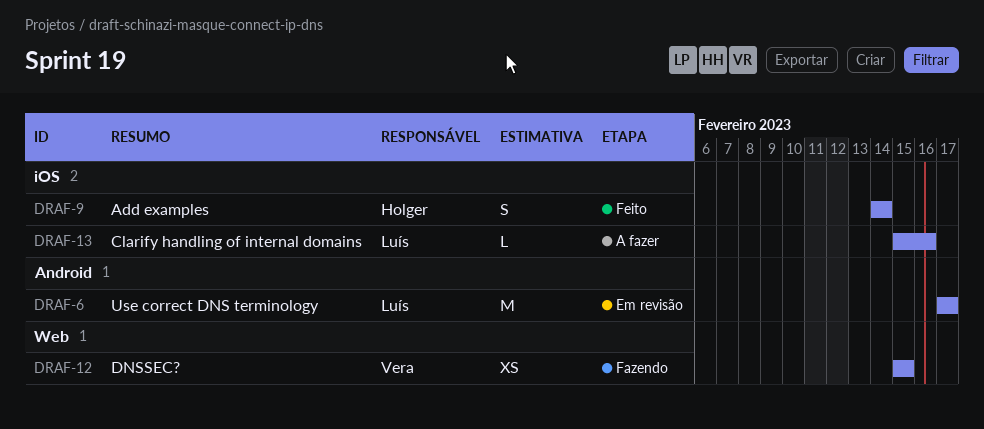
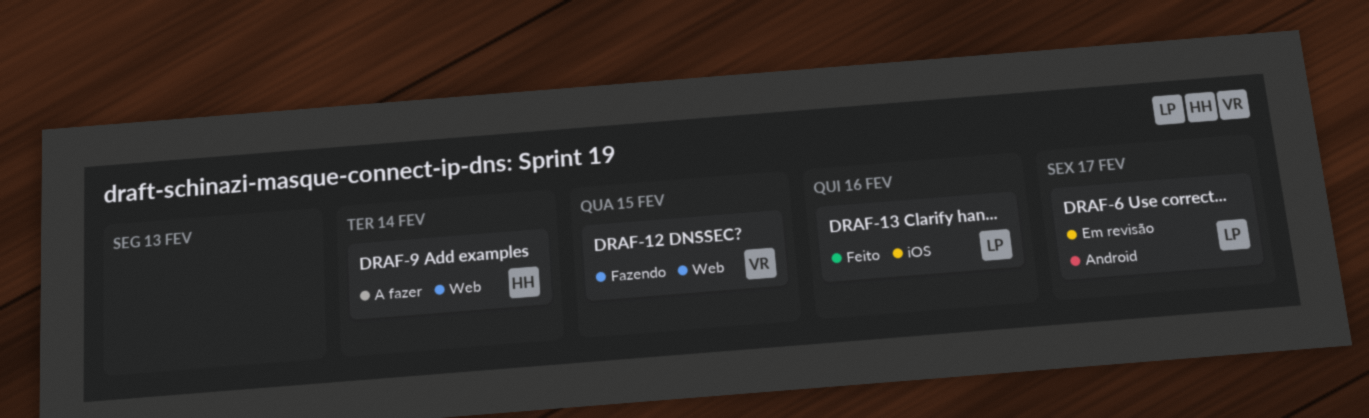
DRAF-9, status: Feito -> A fazer
DRAF-9, label: iOS -> Web
DRAF-13, status: A fazer -> Feito

